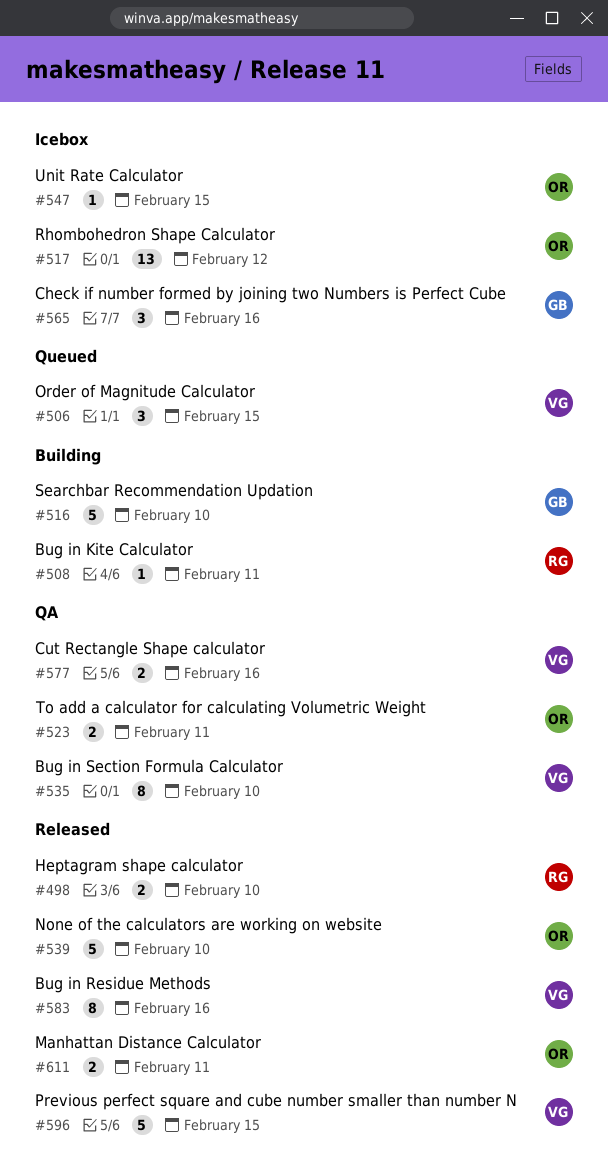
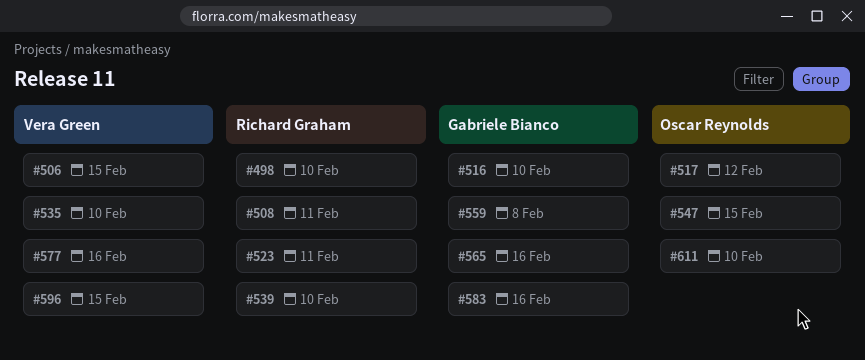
#523, owner: Oscar Reynolds -> Richard Graham
#539, owner: Oscar Reynolds -> Richard Graham
#559: none -> present
#583, owner: Vera Green -> Gabriele Bianco
#611, due: Feb 11 -> Feb 10

